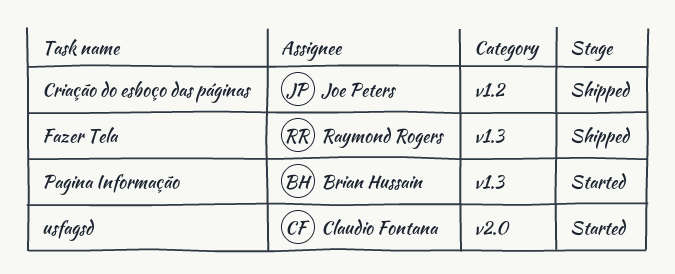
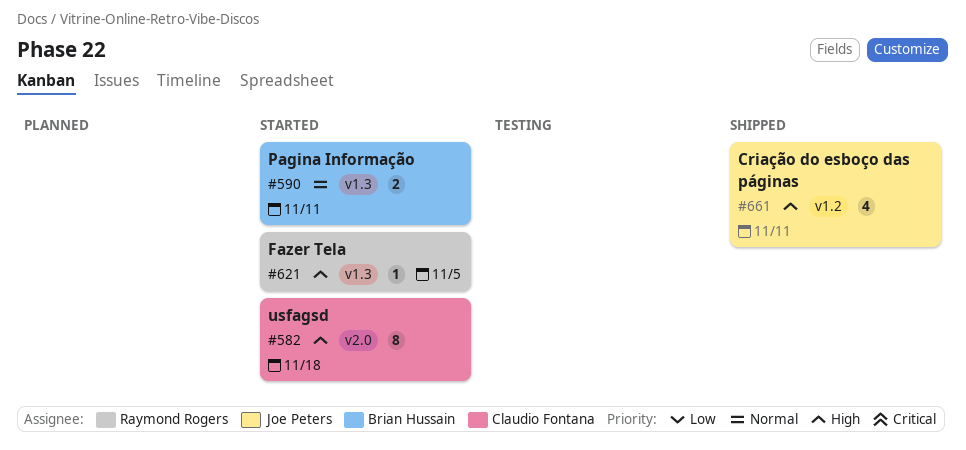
Fazer Tela, status: Shipped -> Started

